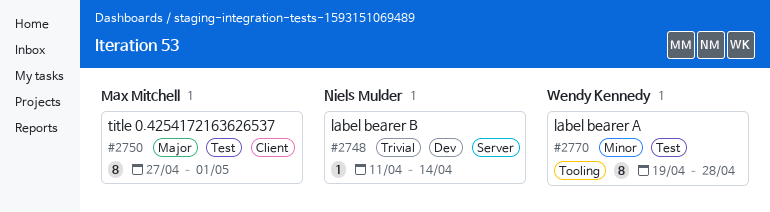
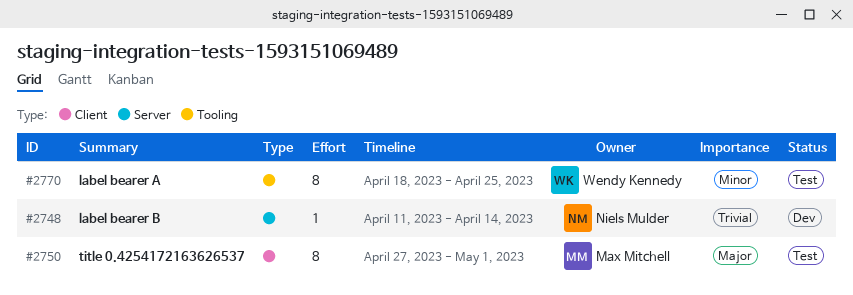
#2770, start: Apr 19 -> Apr 18
#2770, due: Apr 28 -> Apr 25

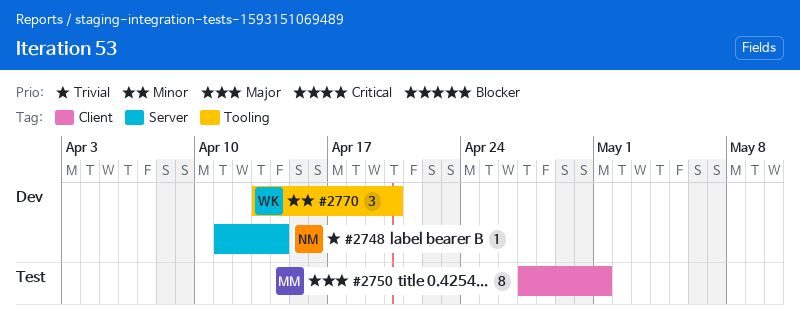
#2770, status: Test -> Dev
#2770, estimate: 8 -> 3
#2770, start: Apr 18 -> Apr 13
#2770, due: Apr 25 -> Apr 20

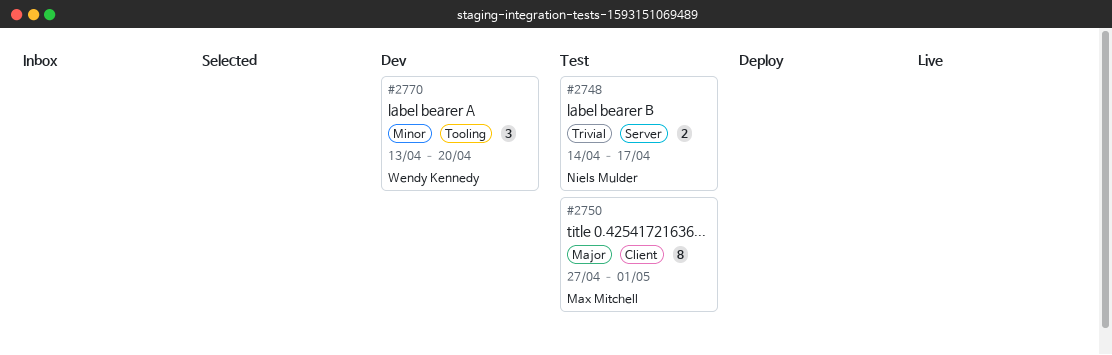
#2748, status: Dev -> Test
#2748, estimate: 1 -> 2
#2748, start: Apr 11 -> Apr 14
#2748, due: Apr 14 -> Apr 17

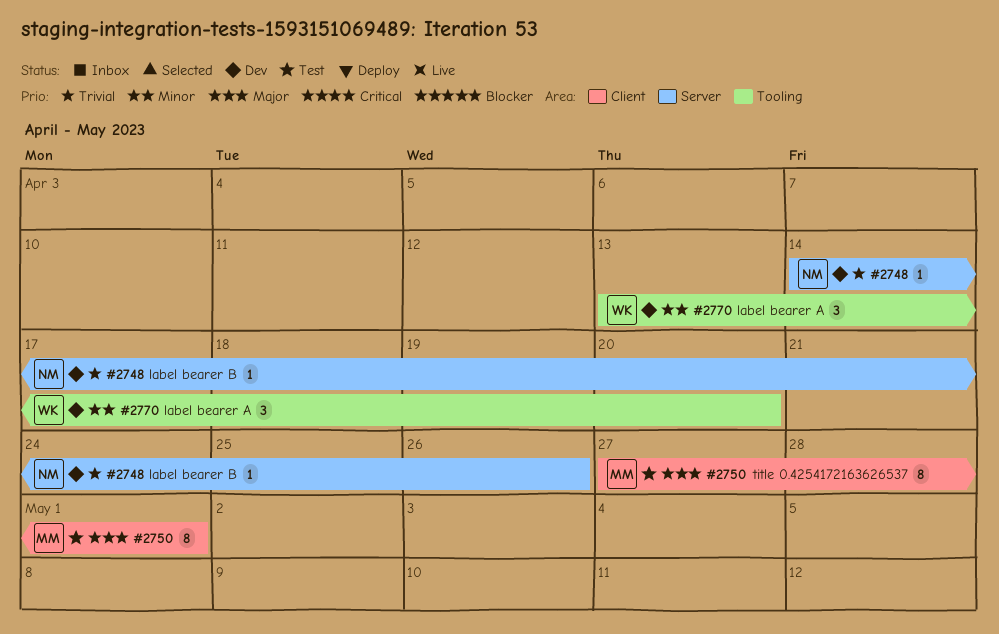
#2748, status: Test -> Dev
#2748, estimate: 2 -> 1
#2748, due: Apr 17 -> Apr 26

